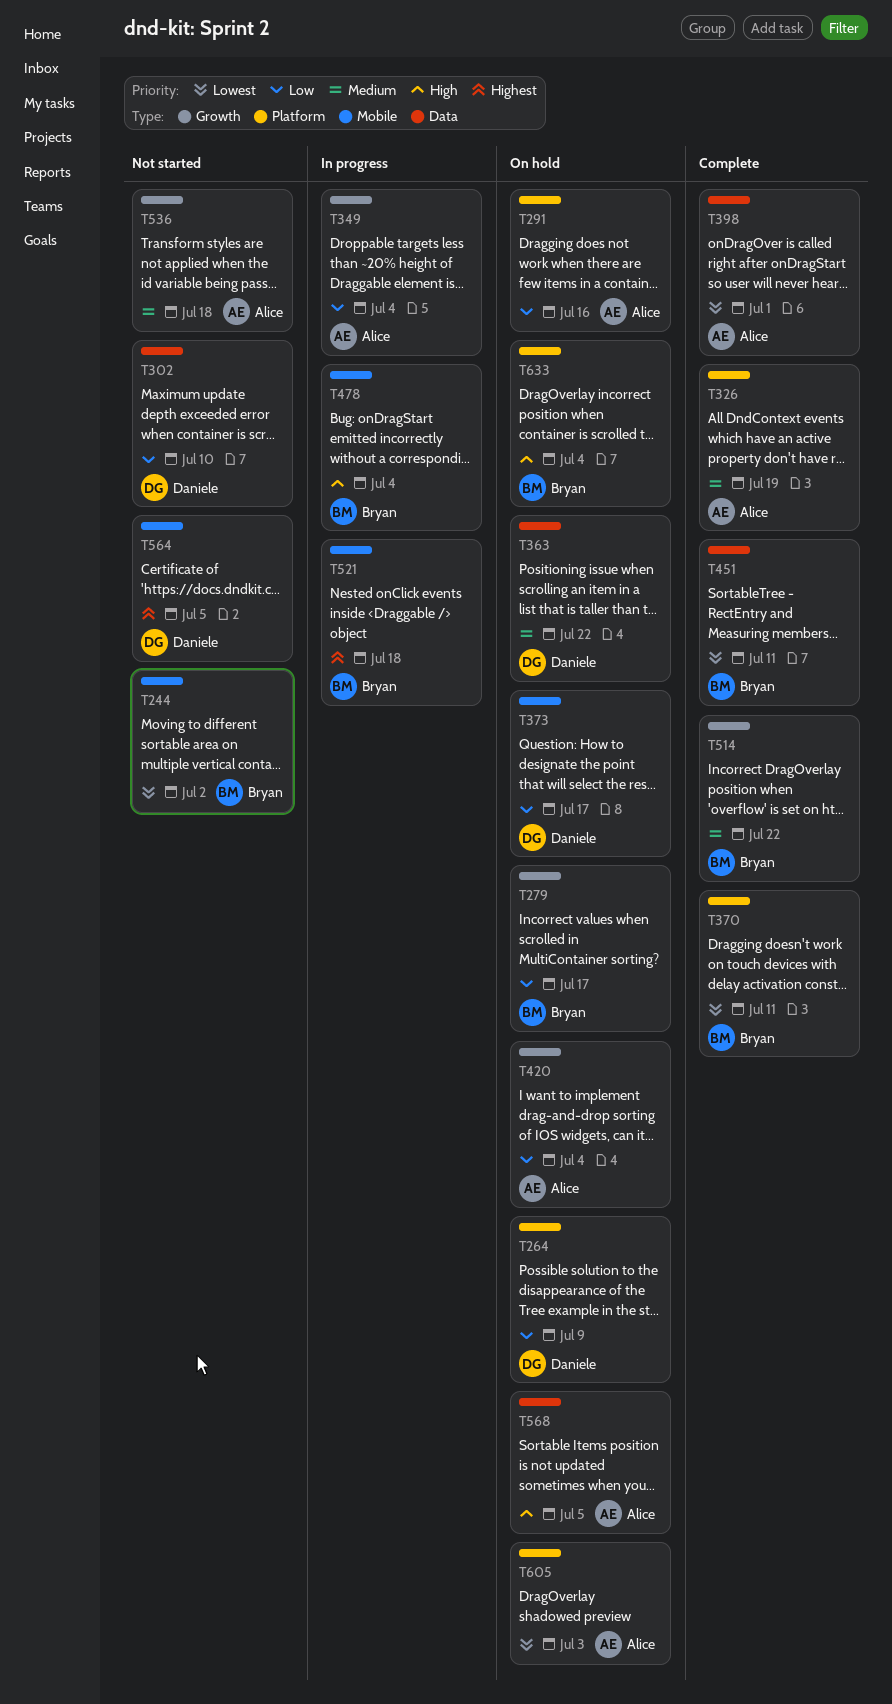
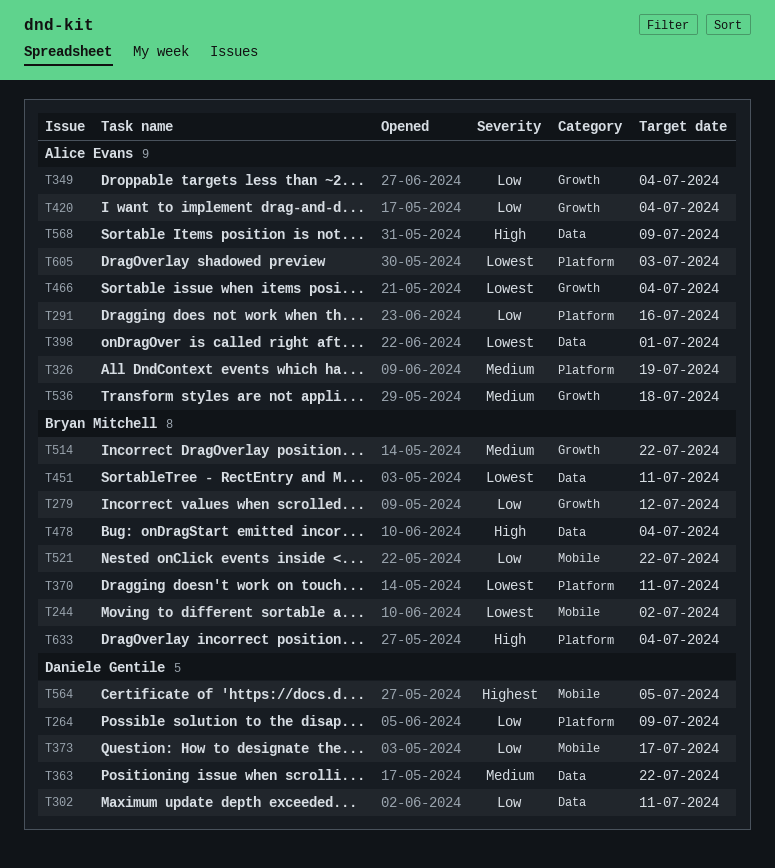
T279, due: Jul 17 -> Jul 12
T302, due: Jul 10 -> Jul 11
T466: none -> present
T478, label: Mobile -> Data
T521, priority: Highest -> Low
T521, due: Jul 18 -> Jul 22
T568, due: Jul 5 -> Jul 9

